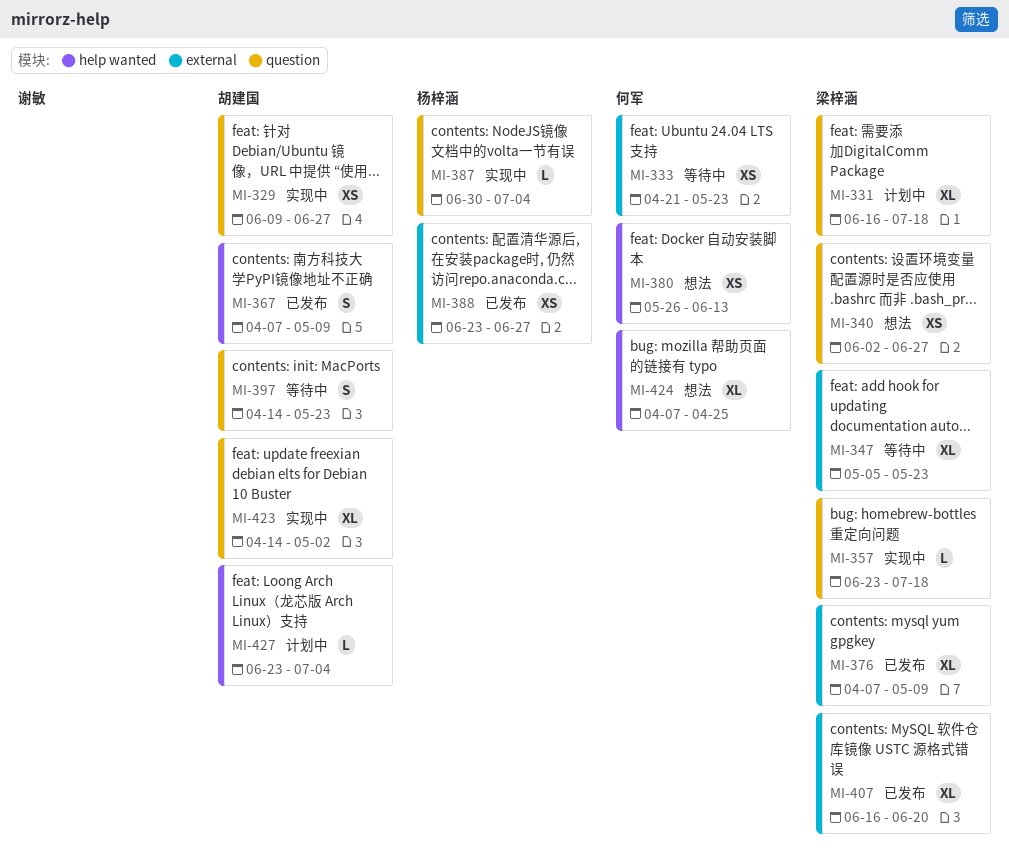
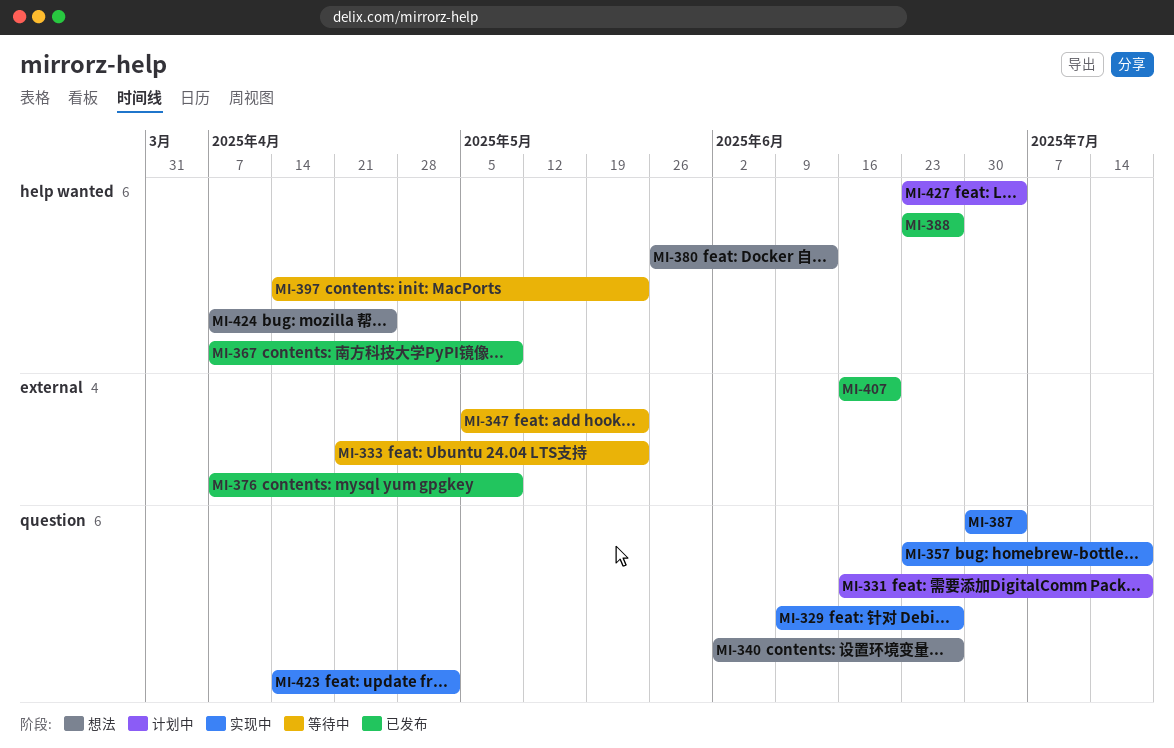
MI-388, label: external -> help wanted
MI-397, label: question -> help wanted

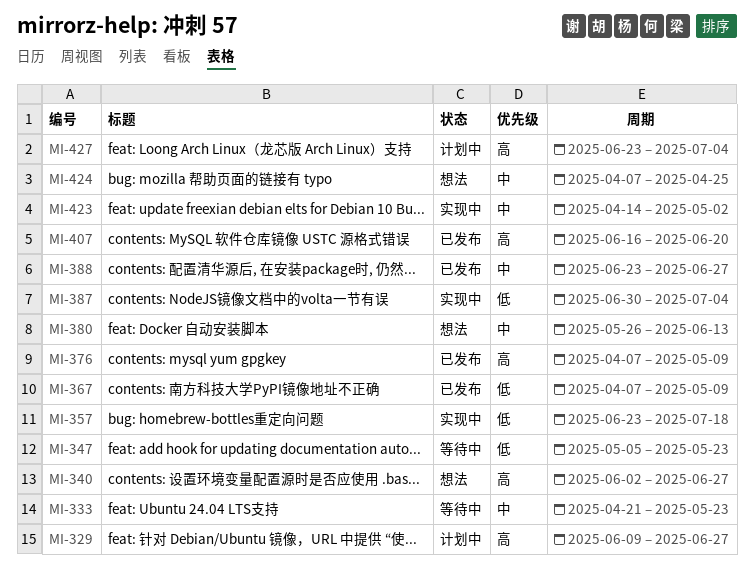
MI-329, status: 实现中 -> 计划中
MI-331: present -> none
MI-397: present -> none

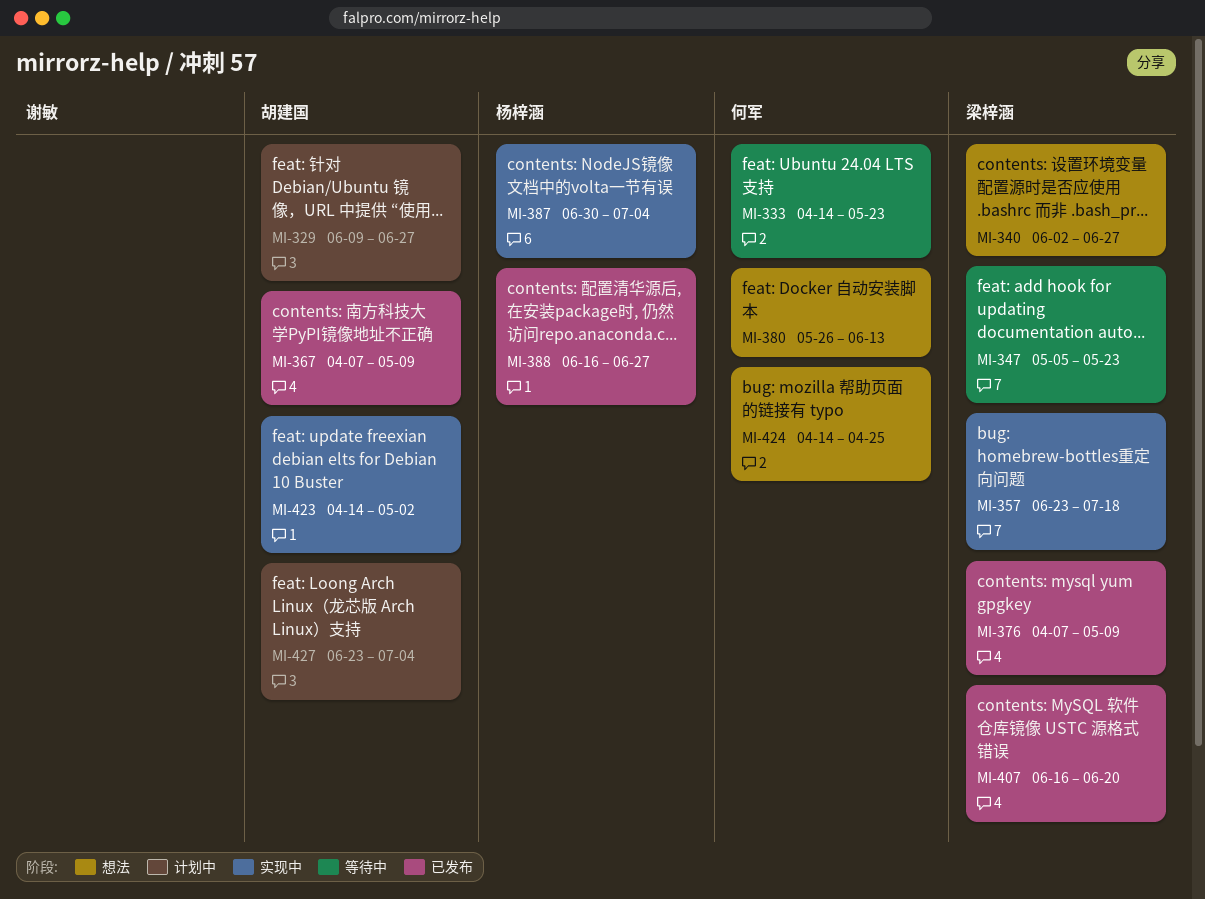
MI-333, start: Apr 21 -> Apr 14
MI-388, start: Jun 23 -> Jun 16
MI-424, start: Apr 7 -> Apr 14

